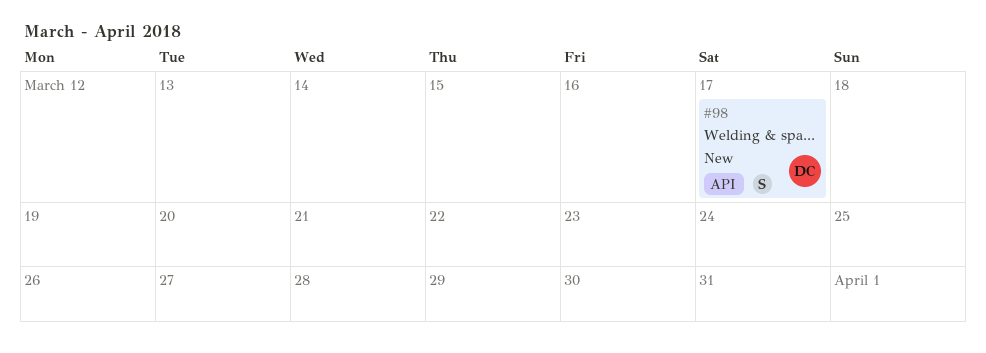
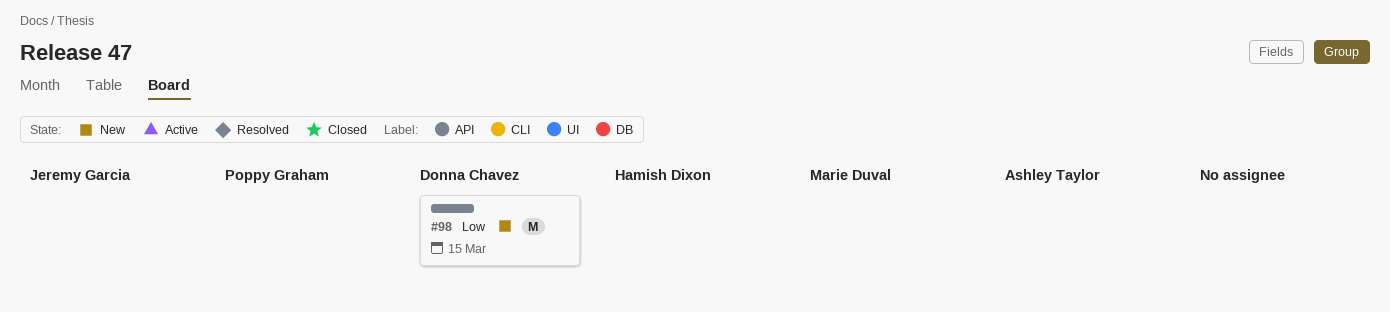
#98, estimate: S -> M
#98, due: Mar 17 -> Mar 15

